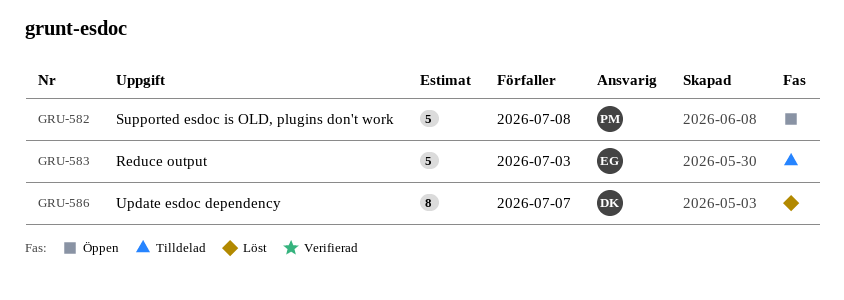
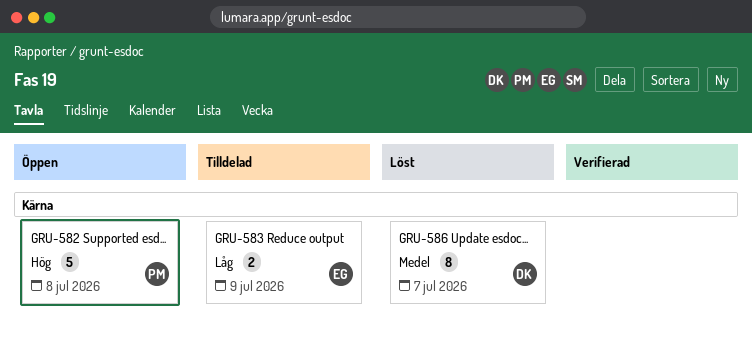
GRU-583, estimate: 5 -> 2
GRU-583, due: Jul 3 -> Jul 9

